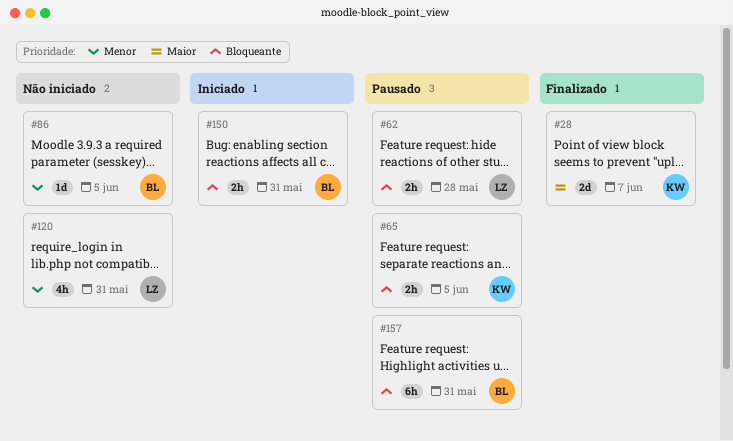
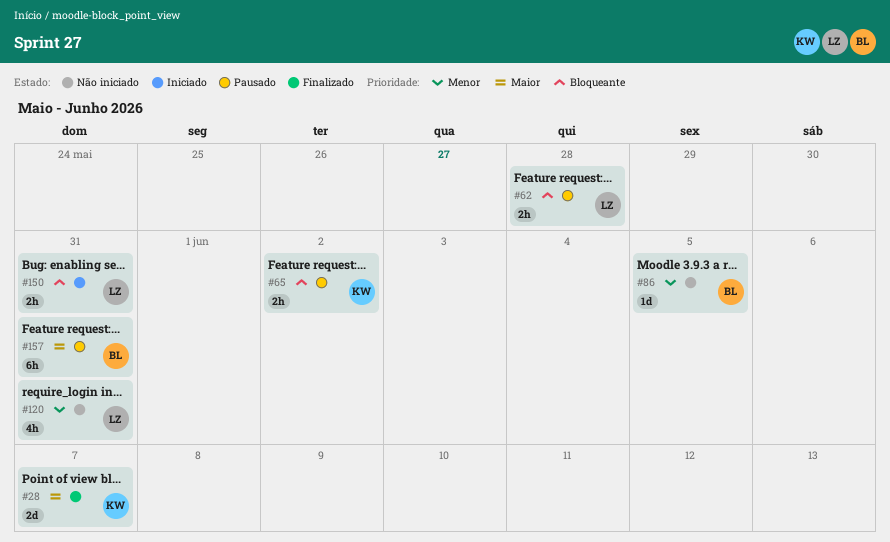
#65, due: Jun 5 -> Jun 2
#150, owner: BL -> LZ
#157, priority: Bloqueante -> Maior

